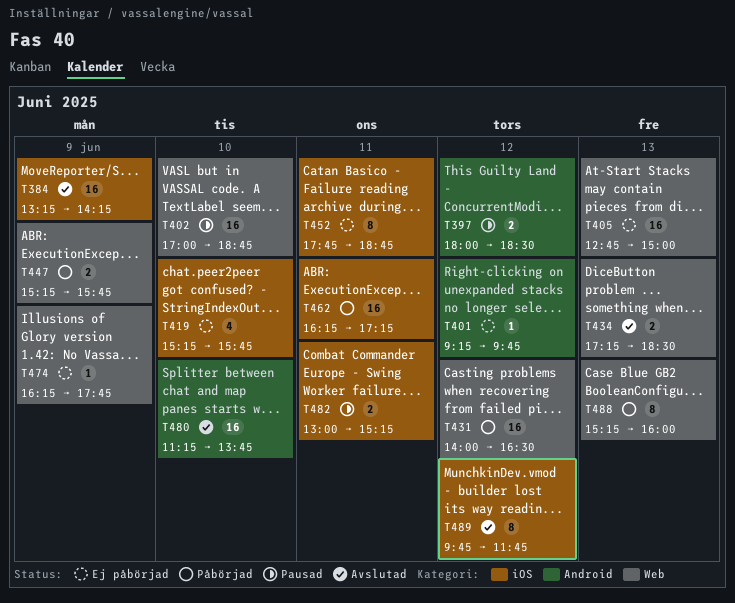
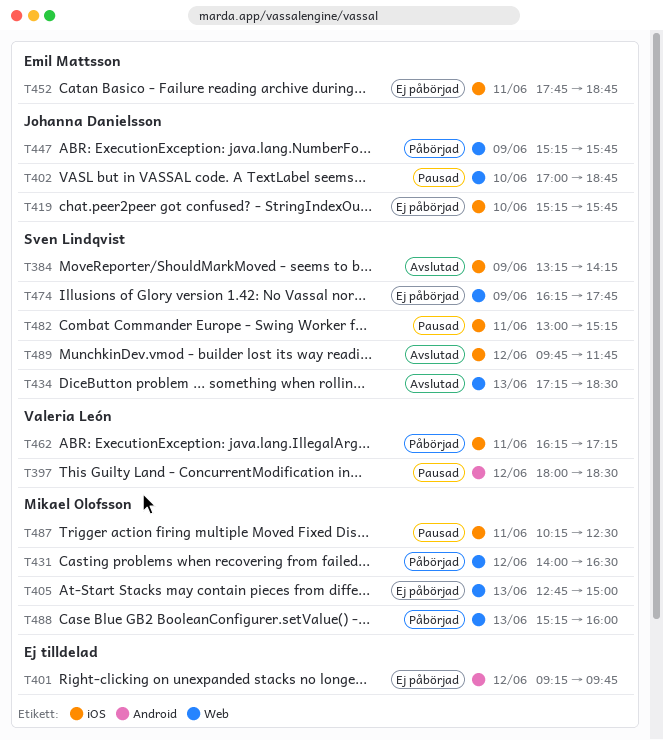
T480: present -> none
T487: none -> present

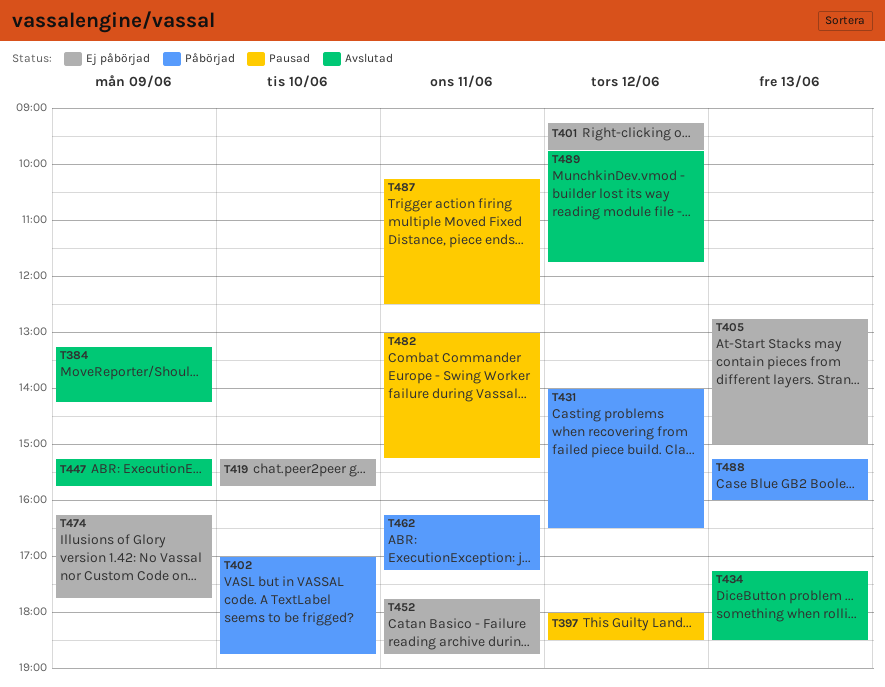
T402, status: Pausad -> Påbörjad
T447, status: Påbörjad -> Avslutad

